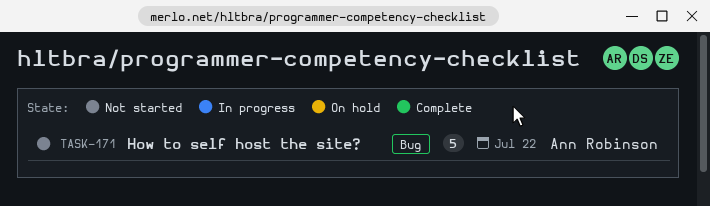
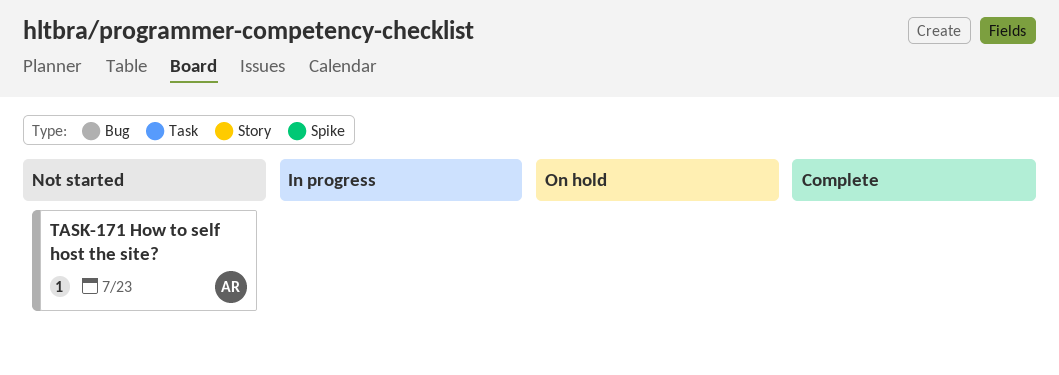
TASK-171, estimate: 5 -> 1
TASK-171, due: Jul 22 -> Jul 23

